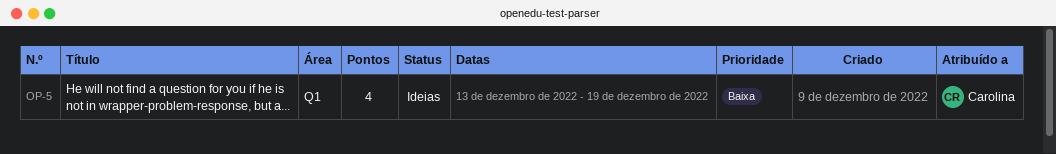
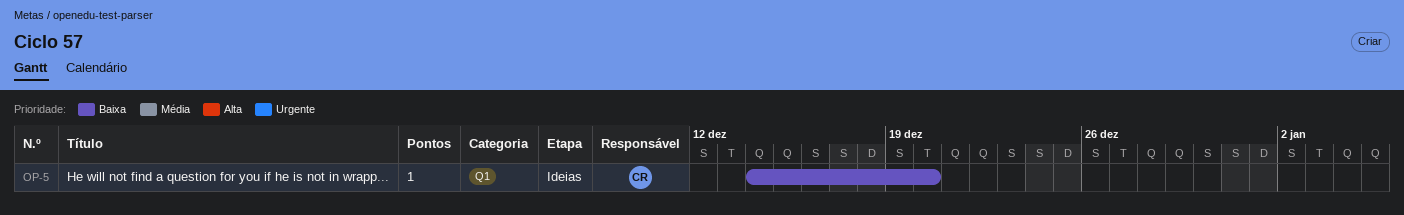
OP-5, estimate: 4 -> 1
OP-5, start: Dec 13 -> Dec 14
OP-5, due: Dec 19 -> Dec 20

